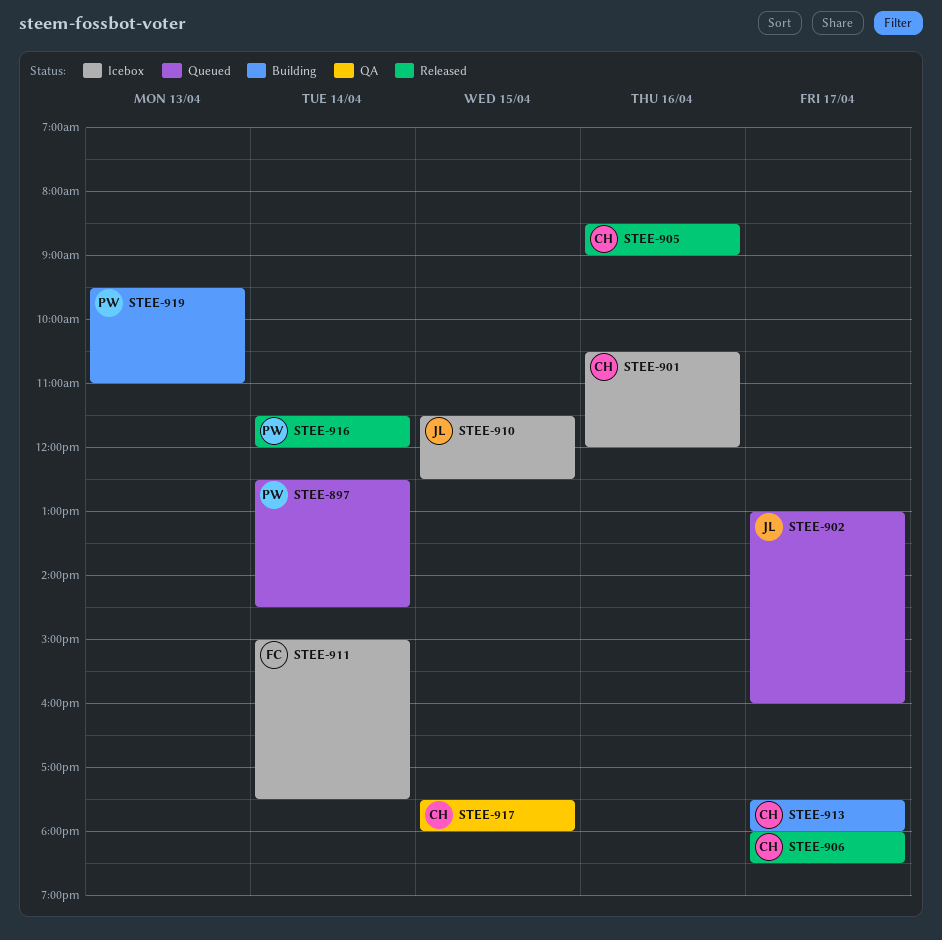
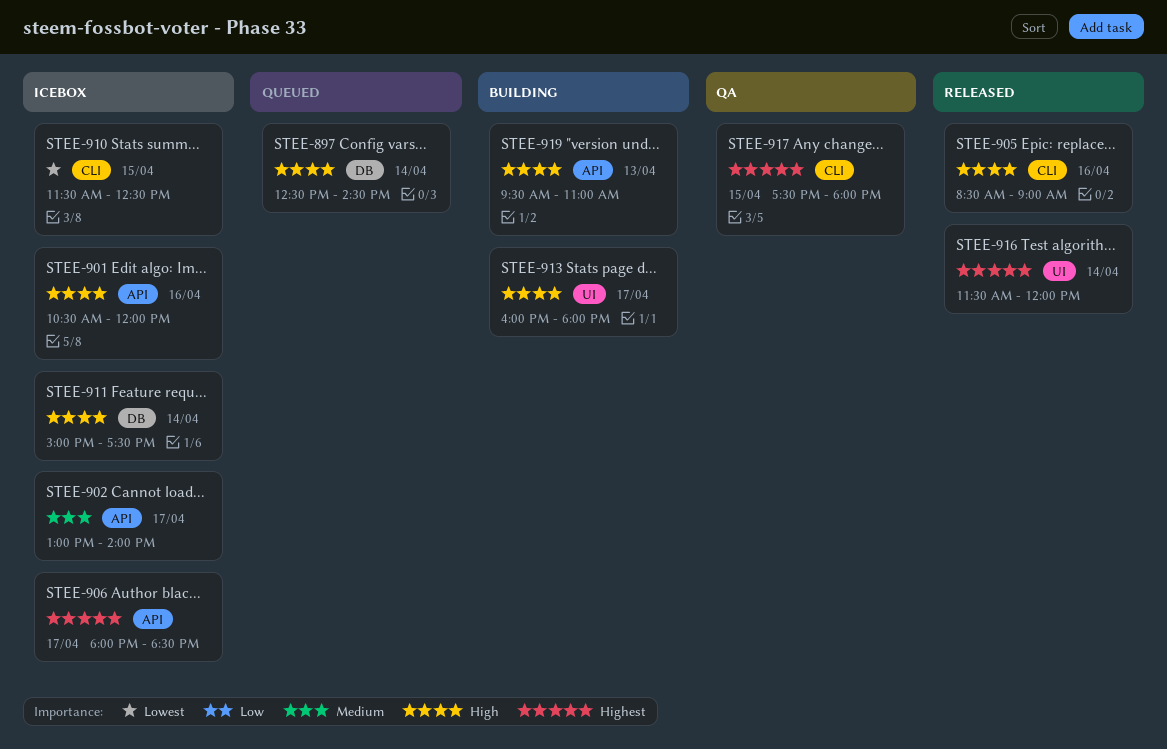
STEE-902, status: Queued -> Icebox
STEE-902, ends: 16:00 -> 14:00
STEE-906, status: Released -> Icebox
STEE-913, begins: 17:30 -> 16:00

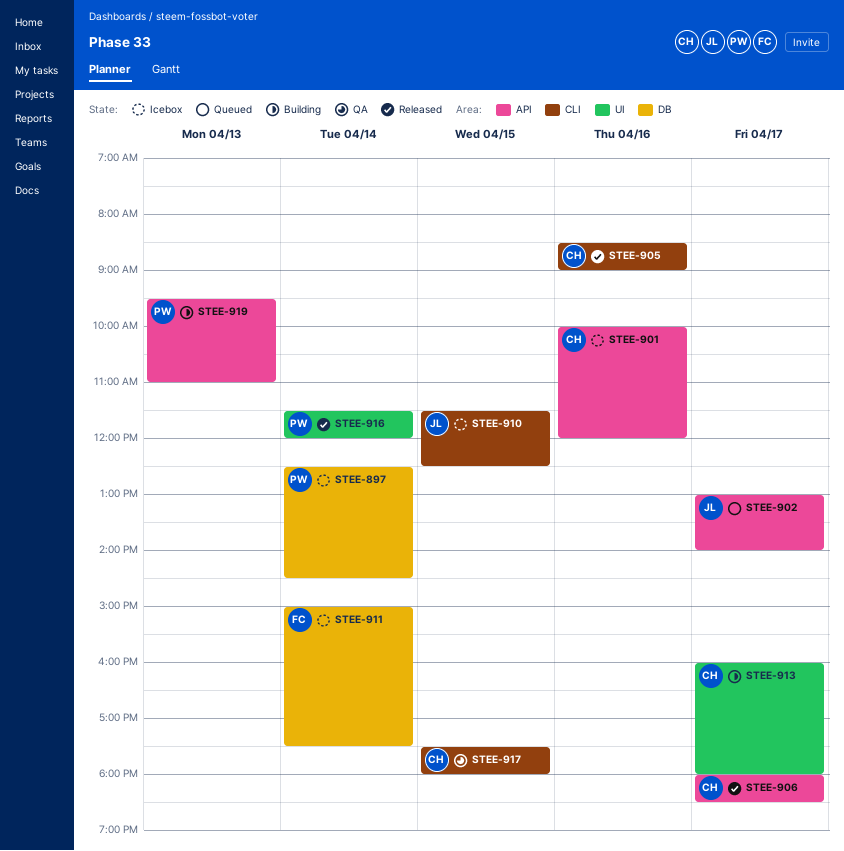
STEE-897, status: Queued -> Icebox
STEE-901, begins: 10:30 -> 10:00
STEE-902, status: Icebox -> Queued
STEE-906, status: Icebox -> Released

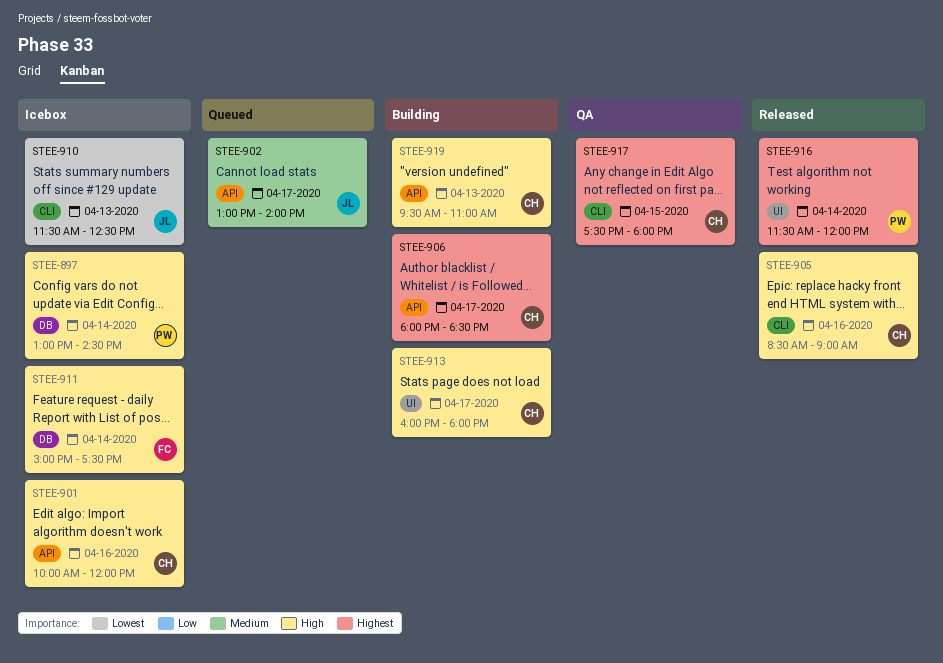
STEE-897, begins: 12:30 -> 13:00
STEE-906, status: Released -> Building
STEE-910, day: Apr 15 -> Apr 13
STEE-919, owner: PW -> CH

